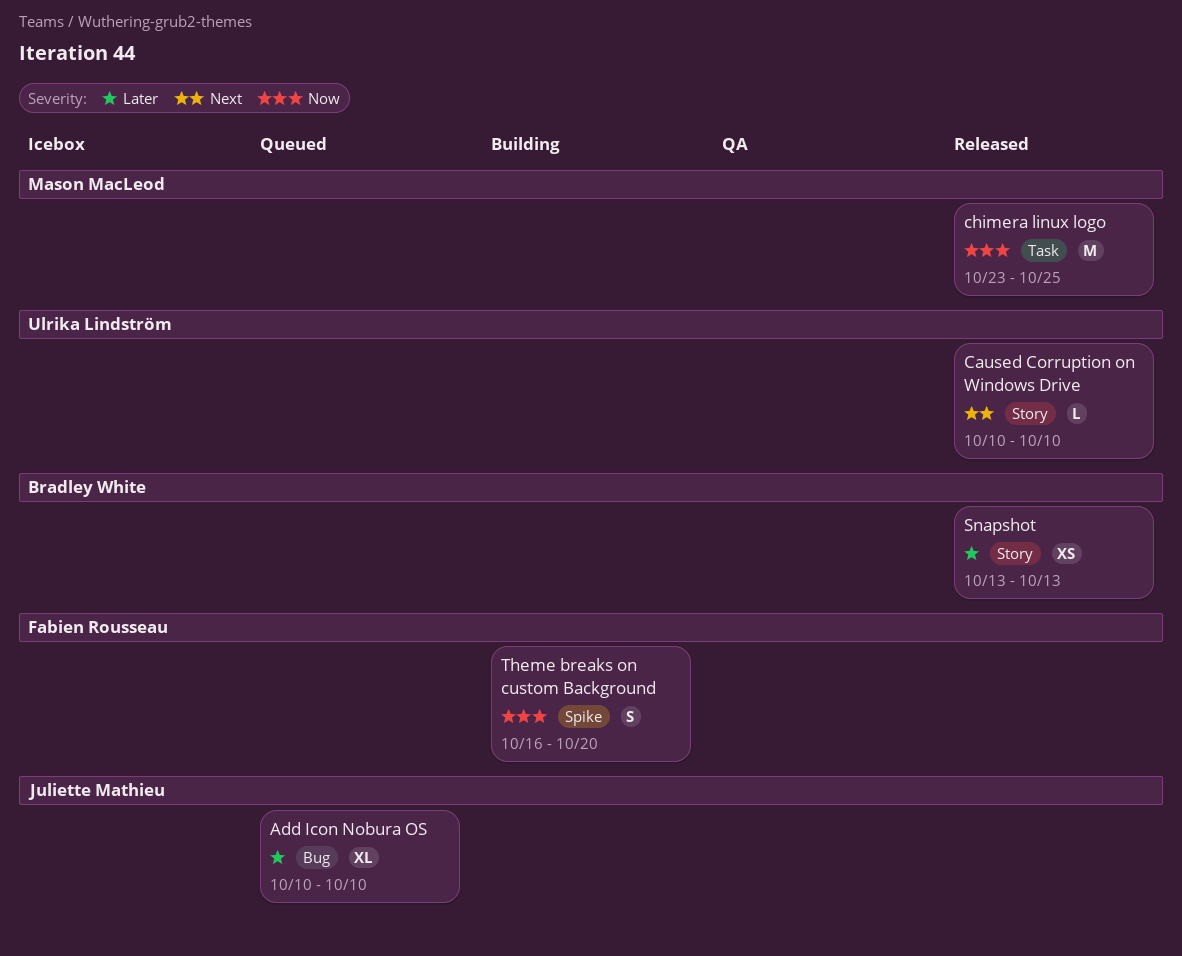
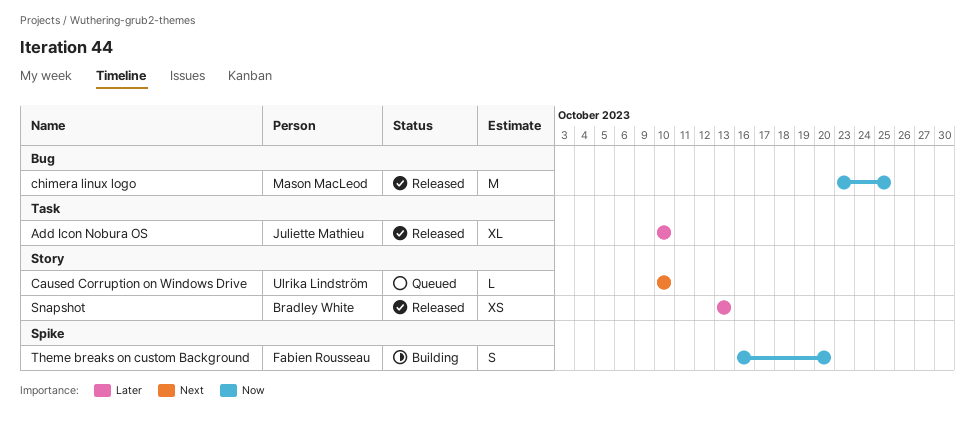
Add Icon Nobura OS, status: Queued -> Released
Add Icon Nobura OS, label: Bug -> Task
Caused Corruption on Windows Drive, status: Released -> Queued
chimera linux logo, label: Task -> Bug

